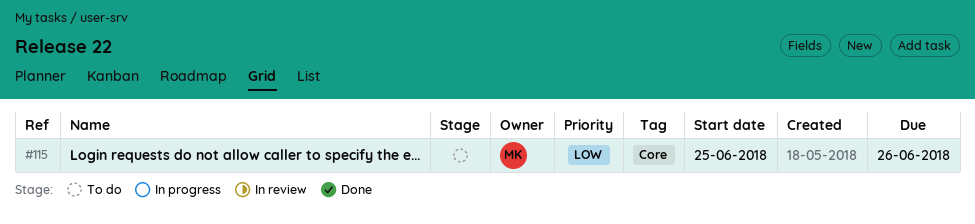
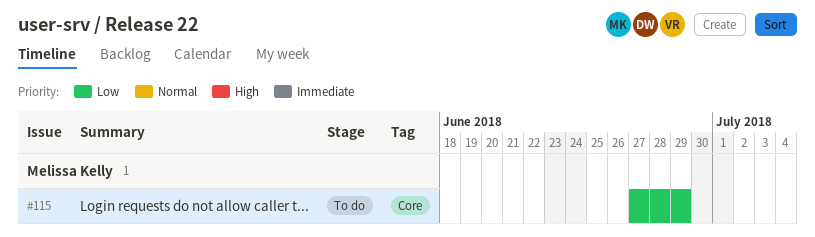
#115, start: Jun 25 -> Jun 27
#115, due: Jun 26 -> Jun 29

